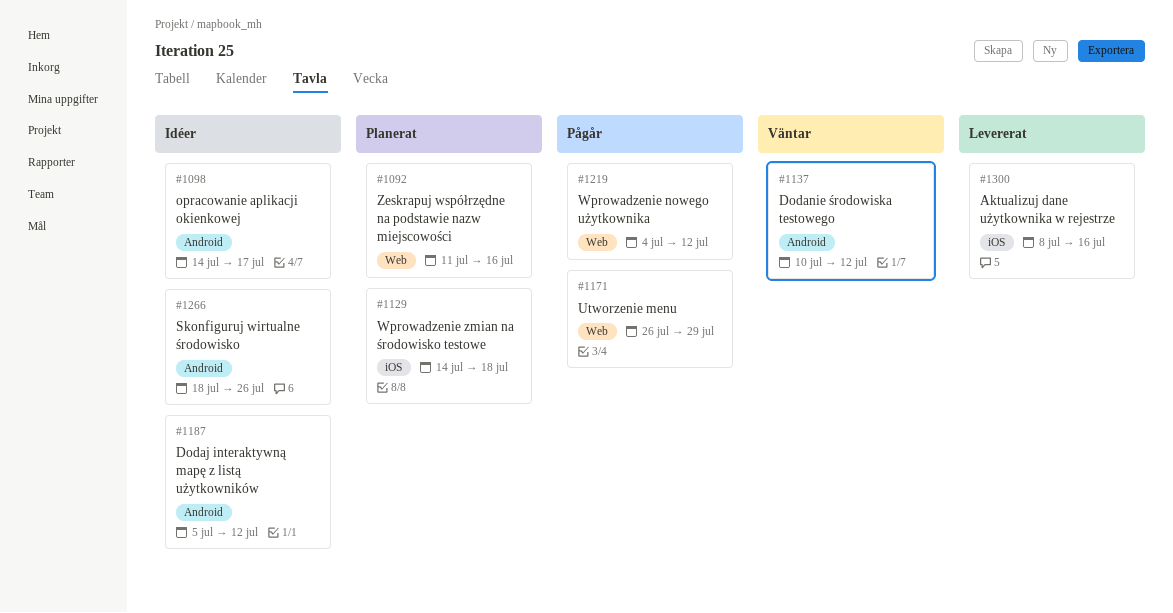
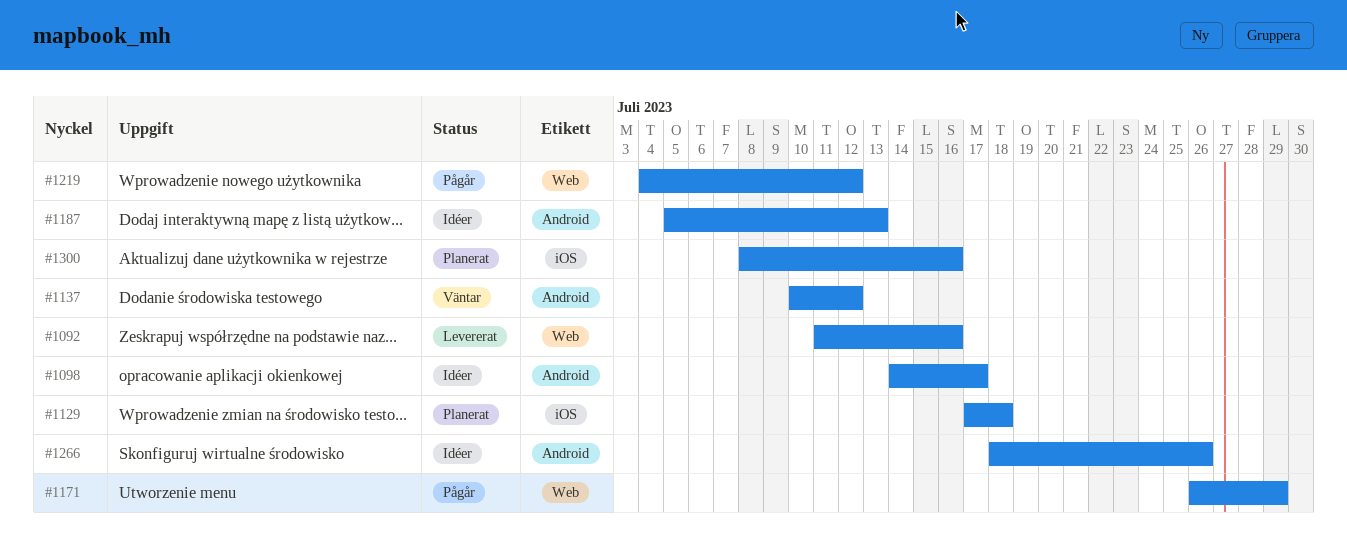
#1092, status: Planerat -> Levererat
#1129, start: Jul 14 -> Jul 17
#1187, due: Jul 12 -> Jul 13
#1300, status: Levererat -> Planerat

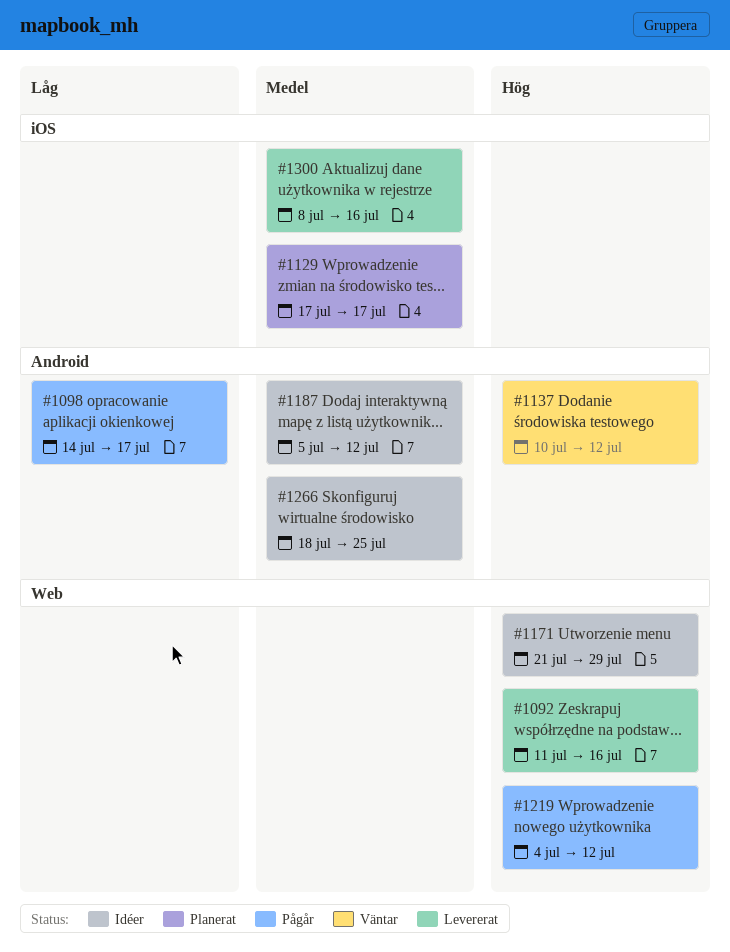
#1098, status: Idéer -> Pågår
#1129, due: Jul 18 -> Jul 17
#1171, status: Pågår -> Idéer
#1171, start: Jul 26 -> Jul 21
#1187, due: Jul 13 -> Jul 12
#1266, due: Jul 26 -> Jul 25
#1300, status: Planerat -> Levererat

